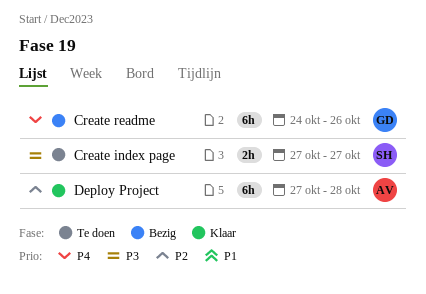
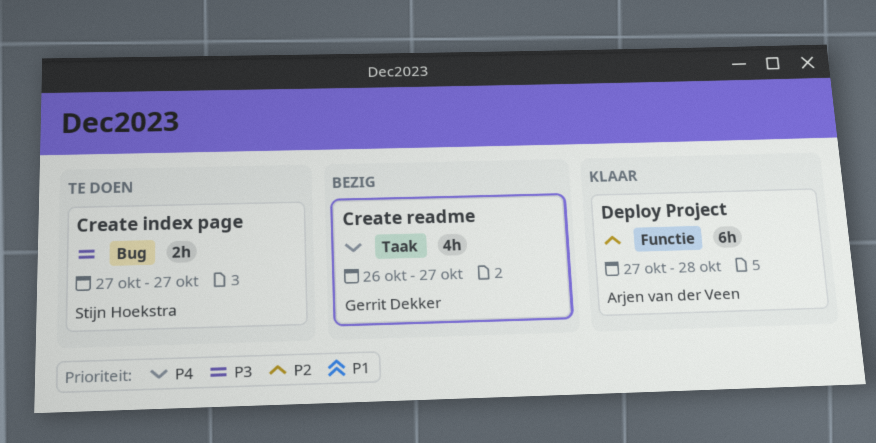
Create readme, estimate: 6h -> 4h
Create readme, start: Oct 24 -> Oct 26
Create readme, due: Oct 26 -> Oct 27

